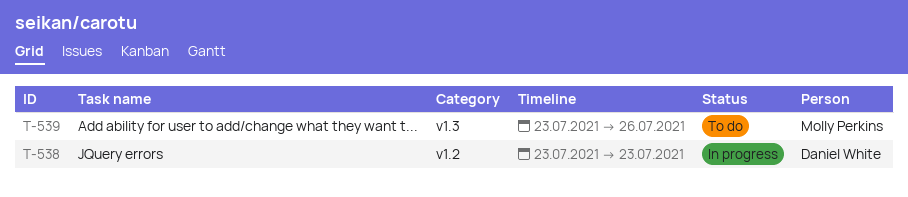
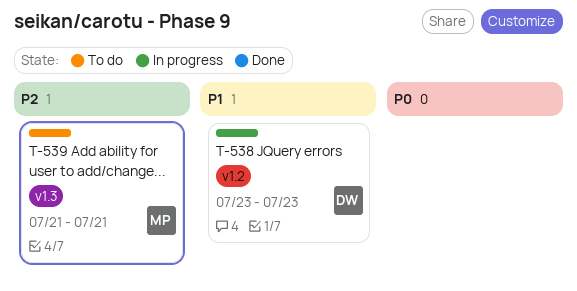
T-539, start: Jul 23 -> Jul 21
T-539, due: Jul 26 -> Jul 21

